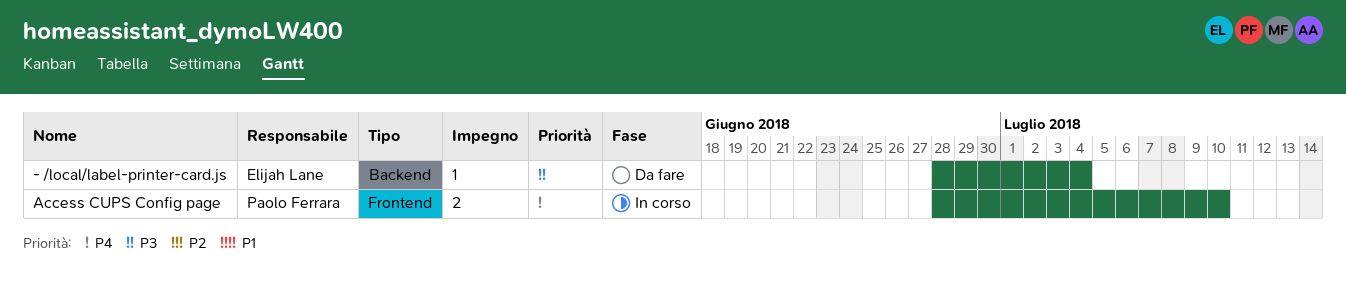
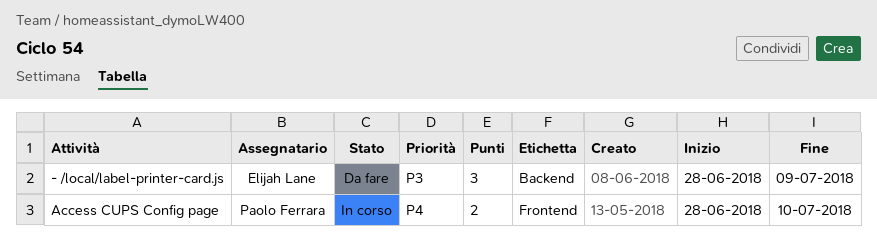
- /local/label-printer-card.js, estimate: 1 -> 3
- /local/label-printer-card.js, due: Jul 4 -> Jul 9

